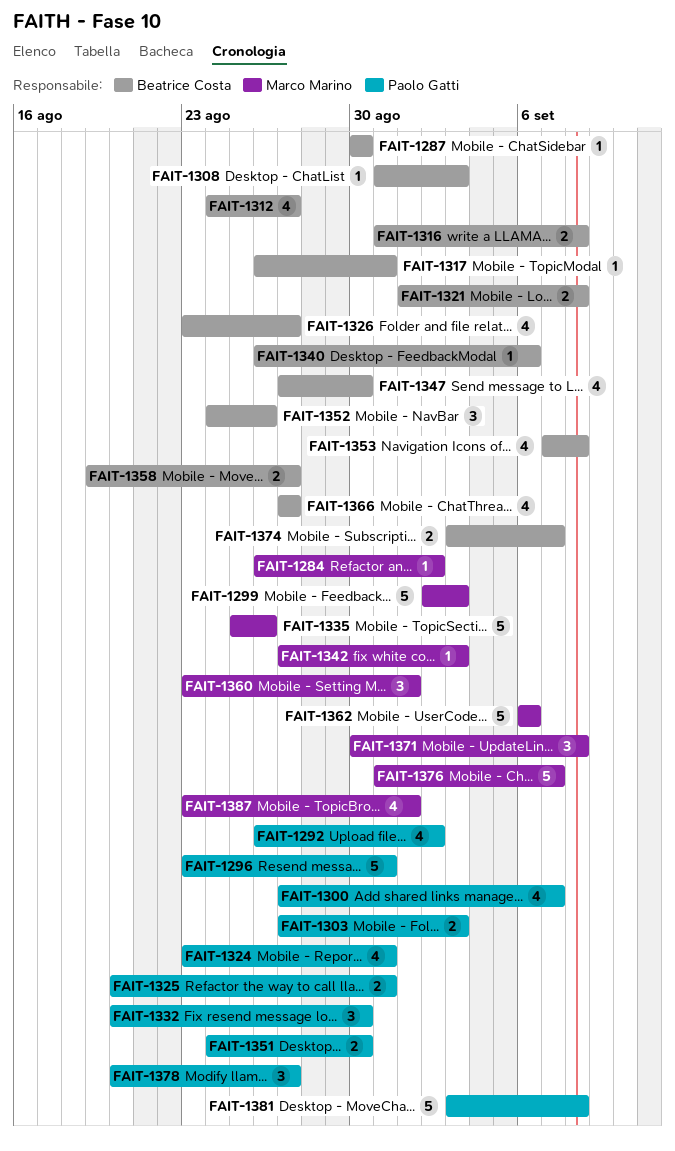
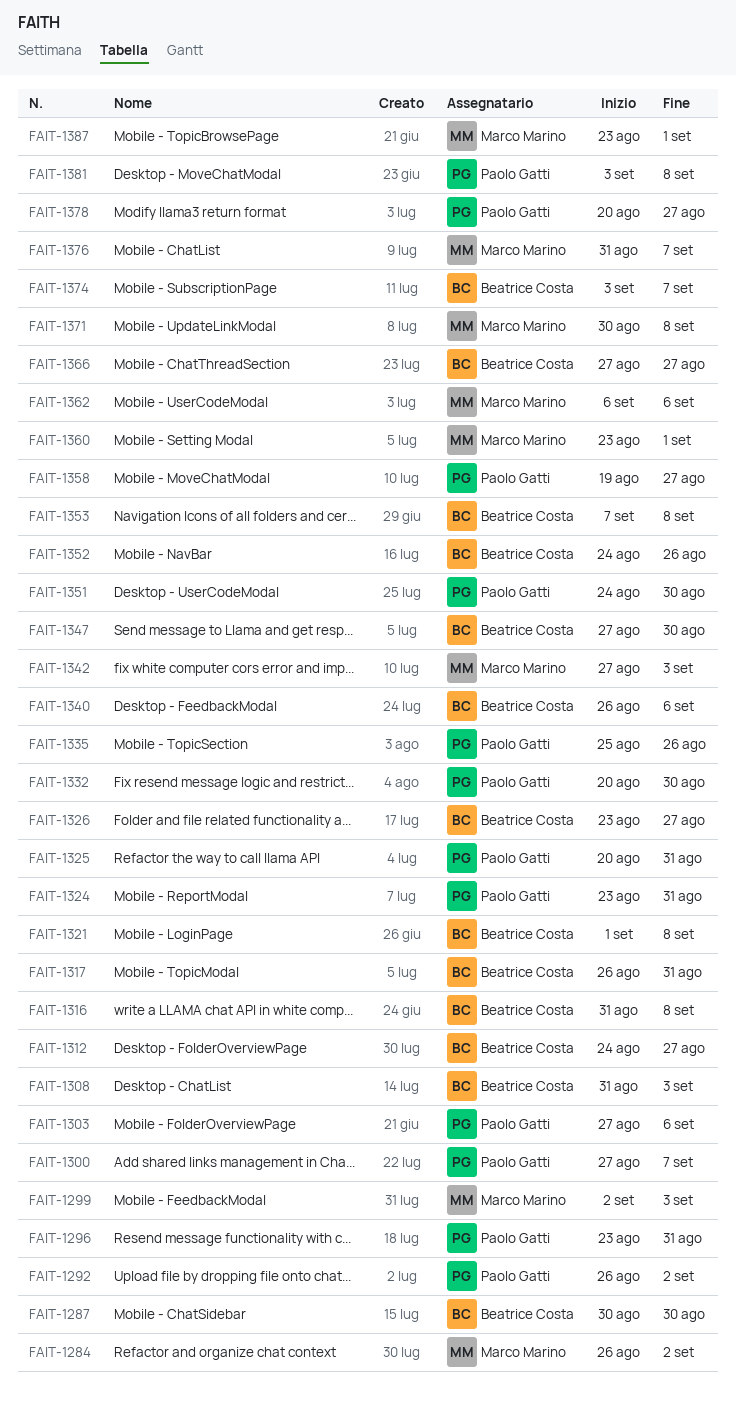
FAIT-1303, due: Sep 3 -> Sep 6
FAIT-1335, owner: Marco Marino -> Paolo Gatti
FAIT-1358, owner: Beatrice Costa -> Paolo Gatti

